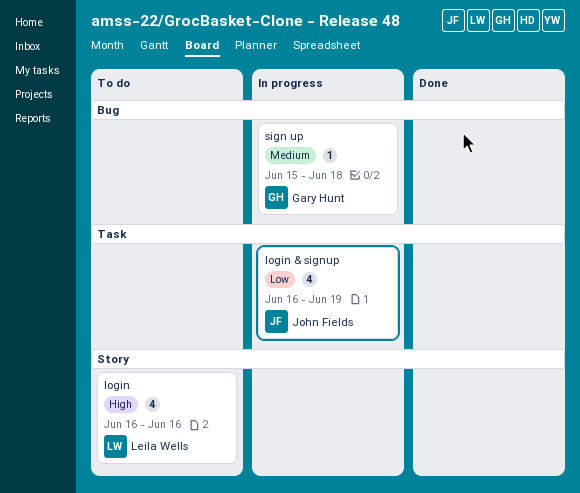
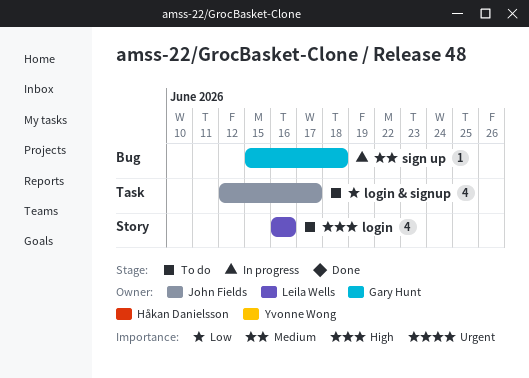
login & signup, status: In progress -> To do
login & signup, start: Jun 16 -> Jun 12
login & signup, due: Jun 19 -> Jun 17

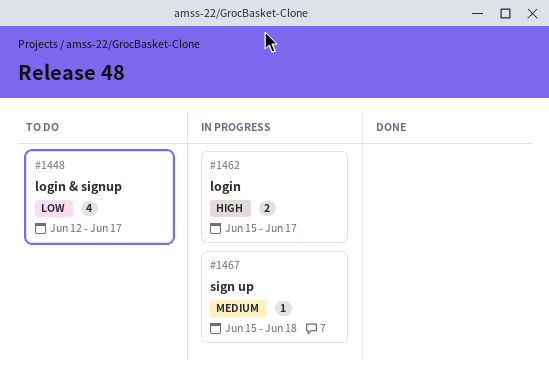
login, status: To do -> In progress
login, estimate: 4 -> 2
login, start: Jun 16 -> Jun 15
login, due: Jun 16 -> Jun 17

